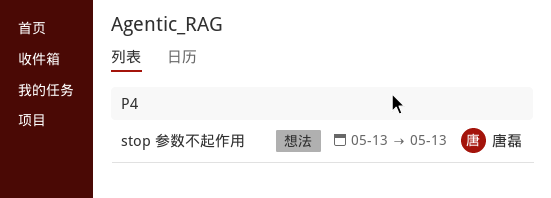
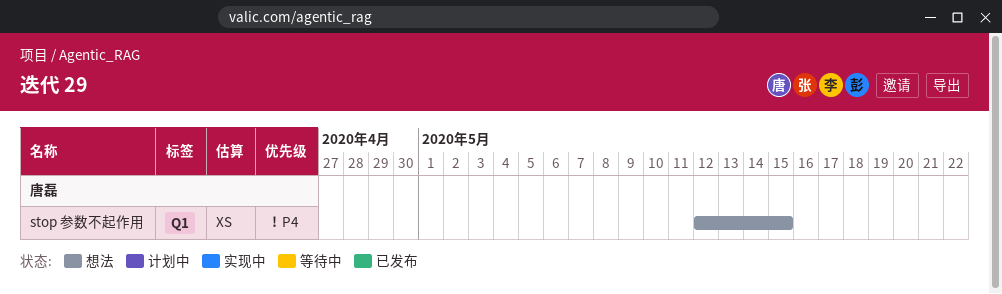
stop 参数不起作用, start: May 13 -> May 12
stop 参数不起作用, due: May 13 -> May 15

